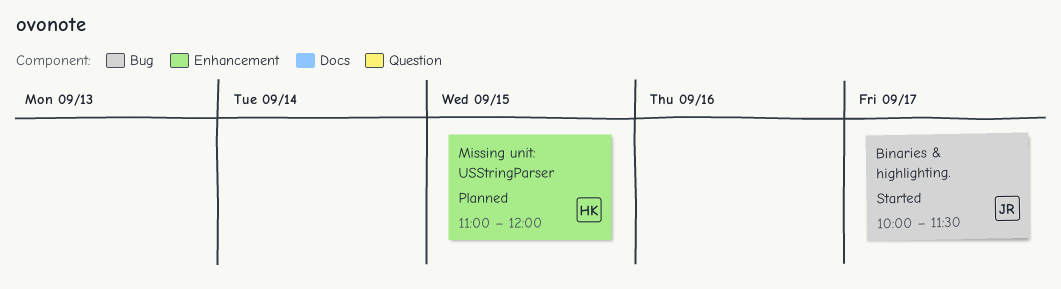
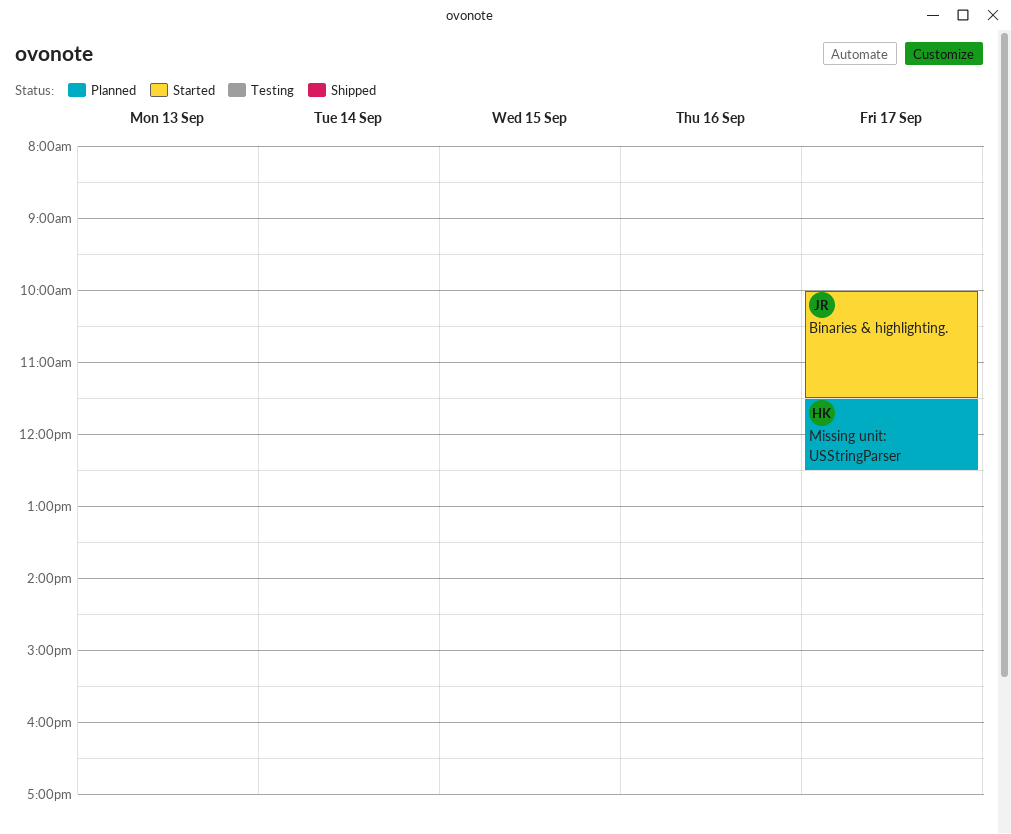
Missing unit: USStringParser, day: Sep 15 -> Sep 17
Missing unit: USStringParser, begins: 11:00 -> 11:30
Missing unit: USStringParser, ends: 12:00 -> 12:30

